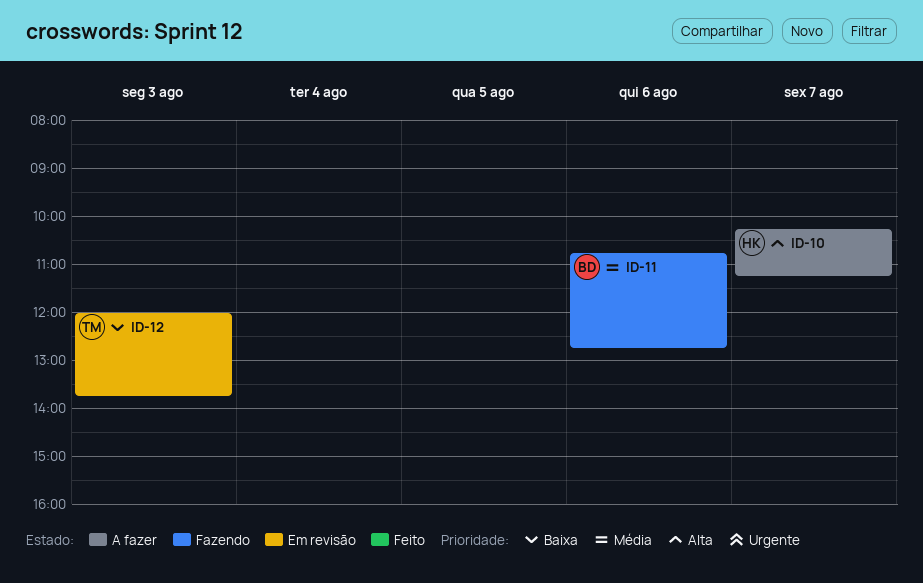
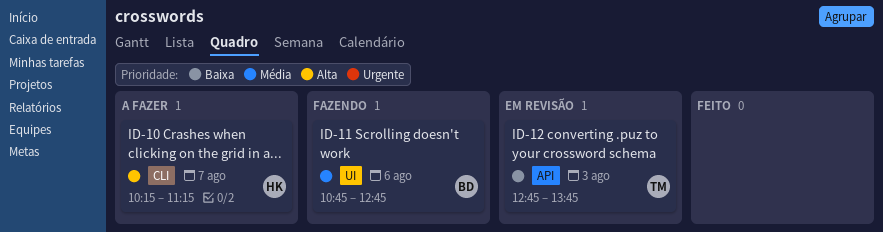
ID-12, begins: 12:00 -> 12:45

